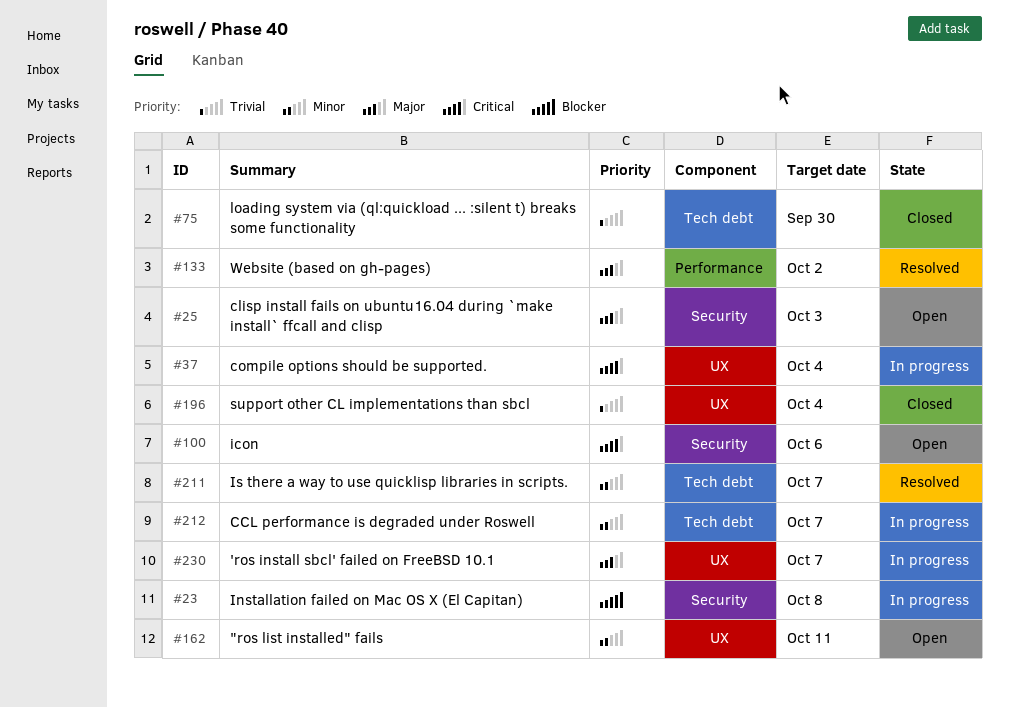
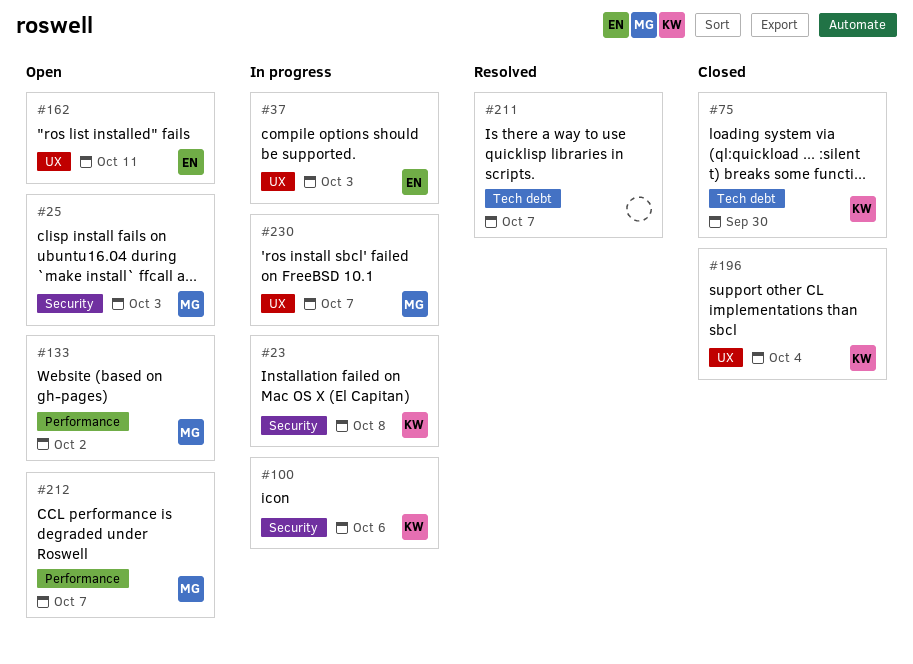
#37, due: Oct 4 -> Oct 3
#100, status: Open -> In progress
#133, status: Resolved -> Open
#212, status: In progress -> Open
#212, label: Tech debt -> Performance

